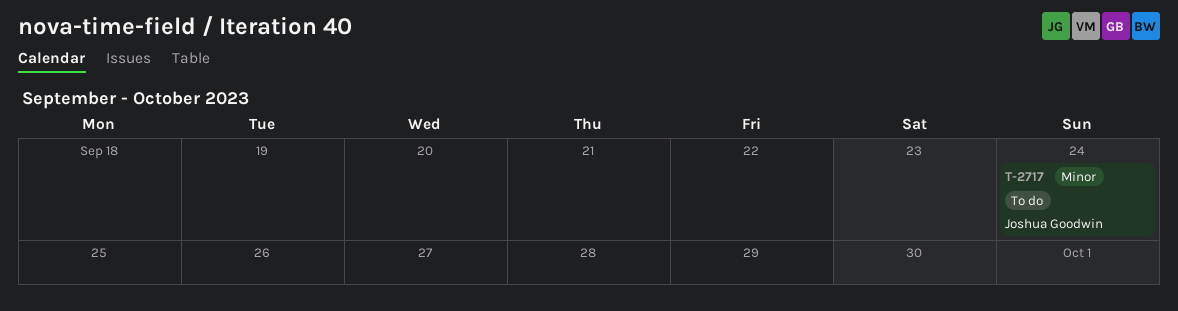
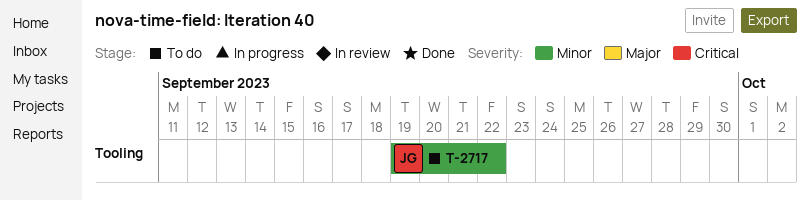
T-2717, due: Sep 24 -> Sep 22

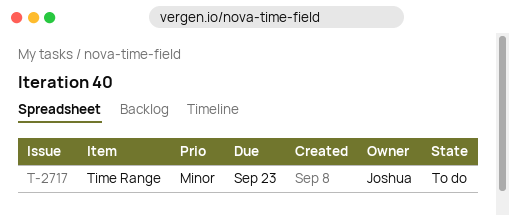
T-2717, due: Sep 22 -> Sep 23

